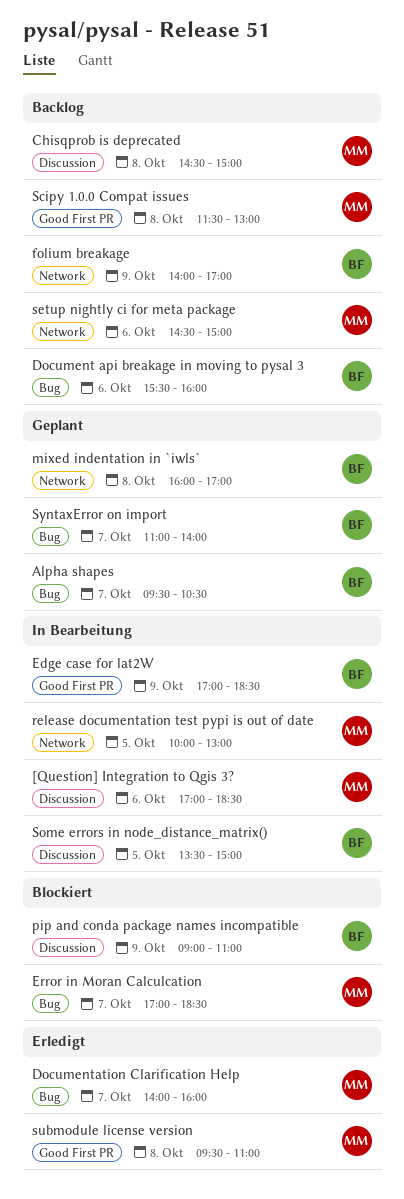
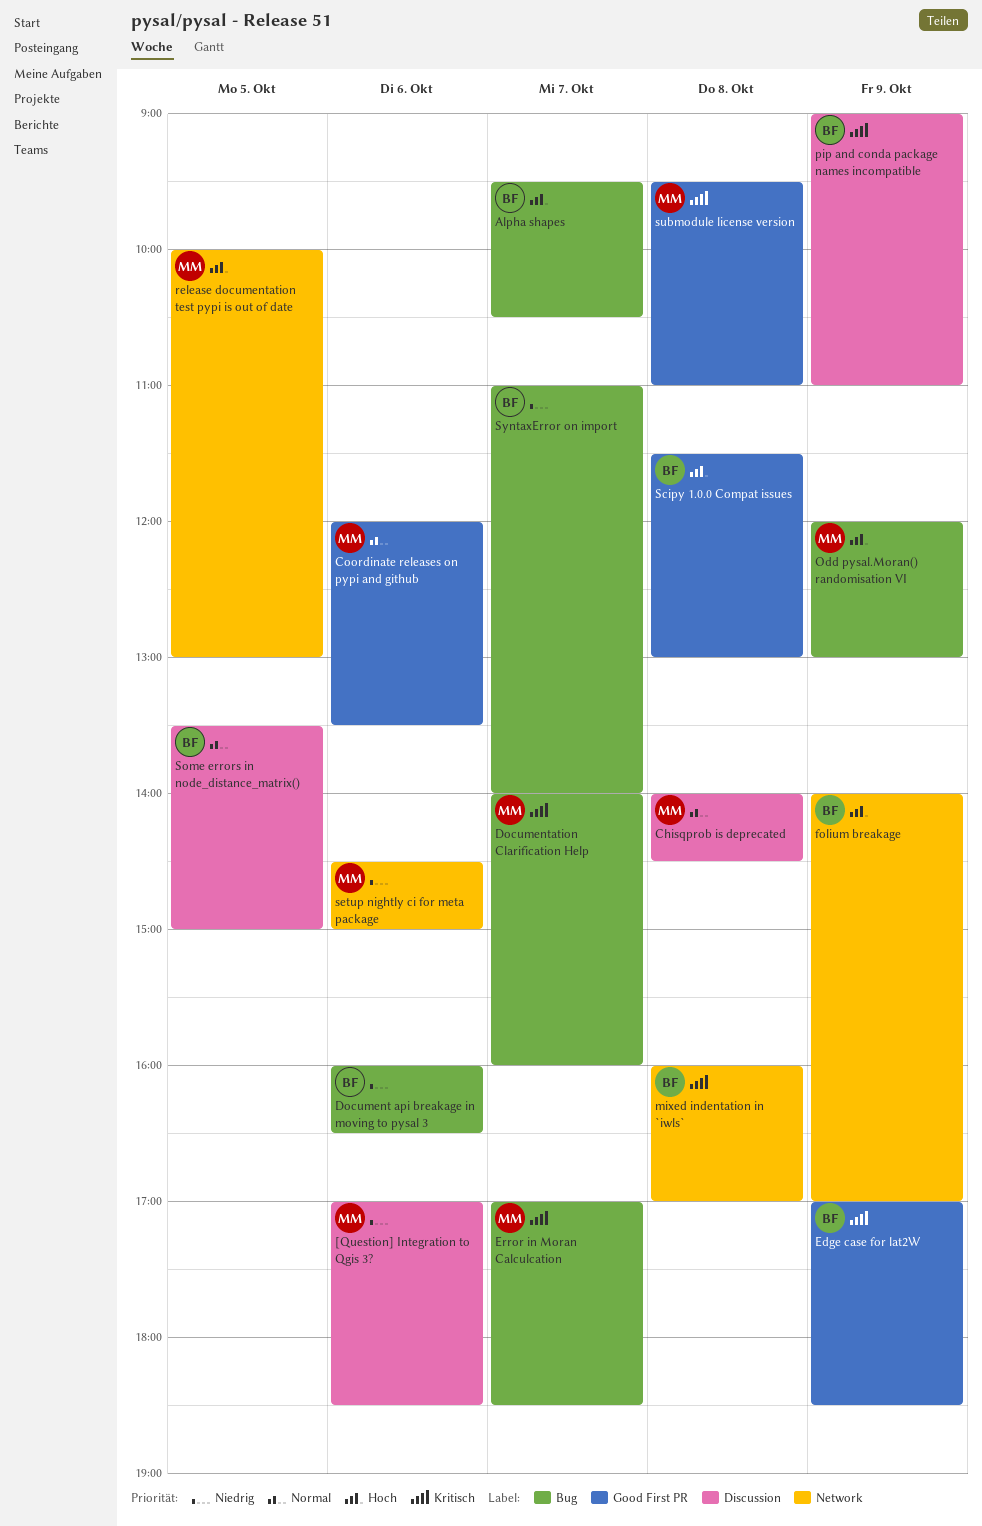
Chisqprob is deprecated, begins: 14:30 -> 14:00
Chisqprob is deprecated, ends: 15:00 -> 14:30
Coordinate releases on pypi and github: none -> present
Document api breakage in moving to pysal 3, begins: 15:30 -> 16:00
Document api breakage in moving to pysal 3, ends: 16:00 -> 16:30
Odd pysal.Moran() randomisation VI: none -> present
Scipy 1.0.0 Compat issues, owner: MM -> BF

